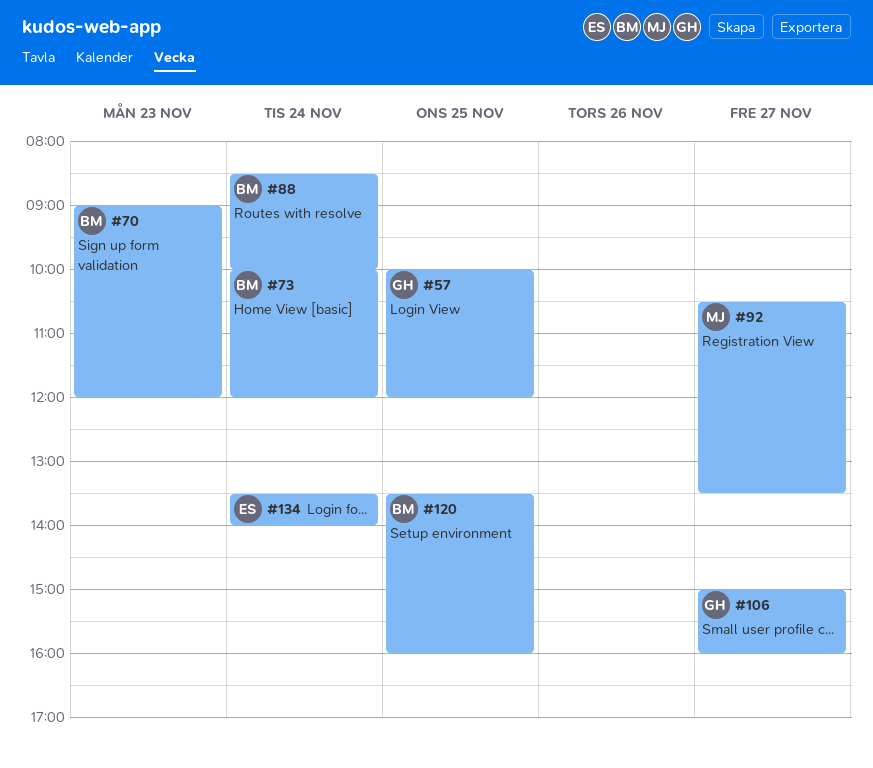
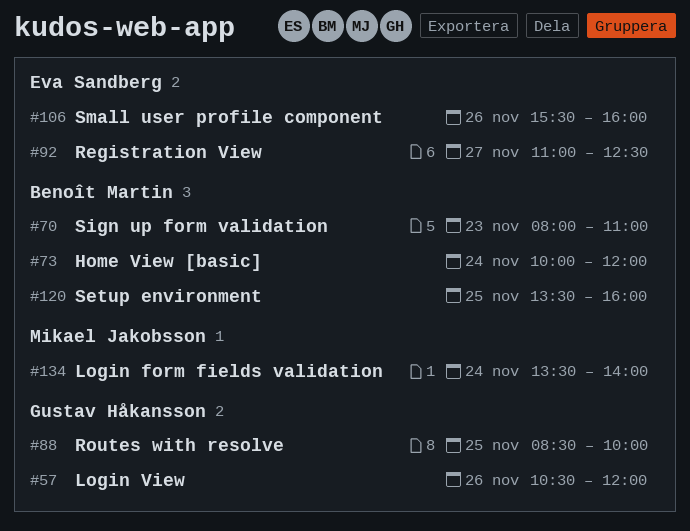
#57, day: Nov 25 -> Nov 26
#57, begins: 10:00 -> 10:30
#70, begins: 09:00 -> 08:00
#70, ends: 12:00 -> 11:00
#88, owner: Benoît Martin -> Gustav Håkansson
#88, day: Nov 24 -> Nov 25
#92, owner: Mikael Jakobsson -> Eva Sandberg
#92, begins: 10:30 -> 11:00
#92, ends: 13:30 -> 12:30
#106, owner: Gustav Håkansson -> Eva Sandberg
#106, day: Nov 27 -> Nov 26
#106, begins: 15:00 -> 15:30
#134, owner: Eva Sandberg -> Mikael Jakobsson

